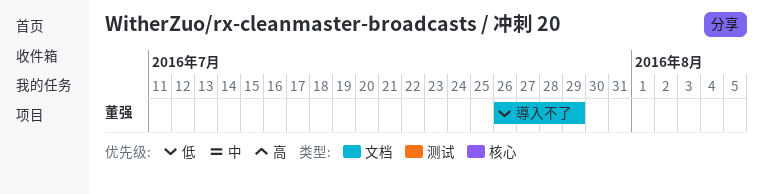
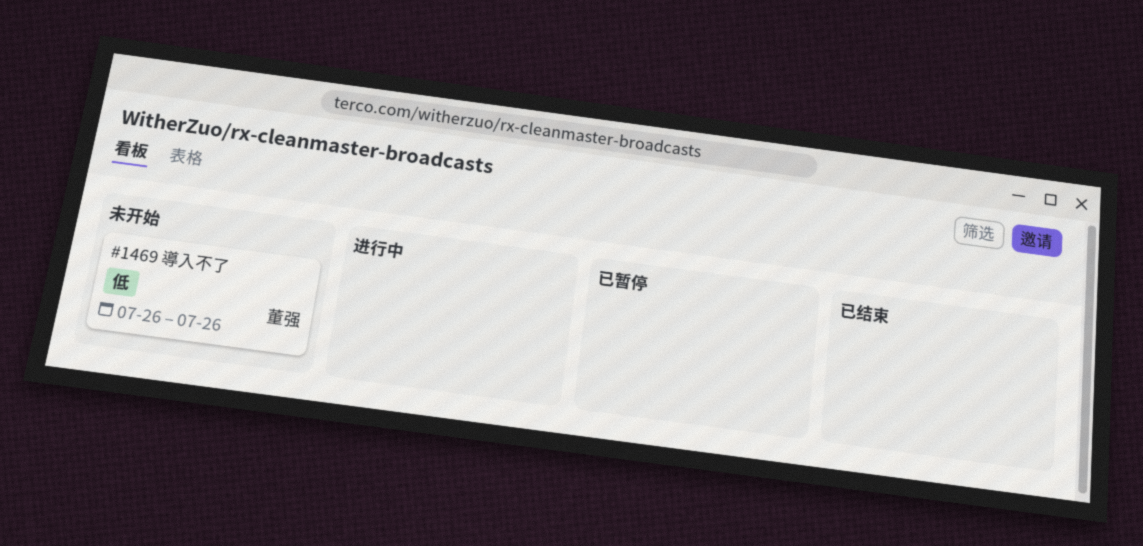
導入不了, due: Jul 29 -> Jul 26

